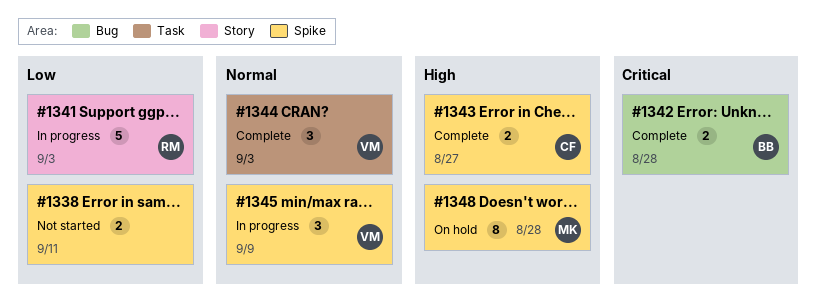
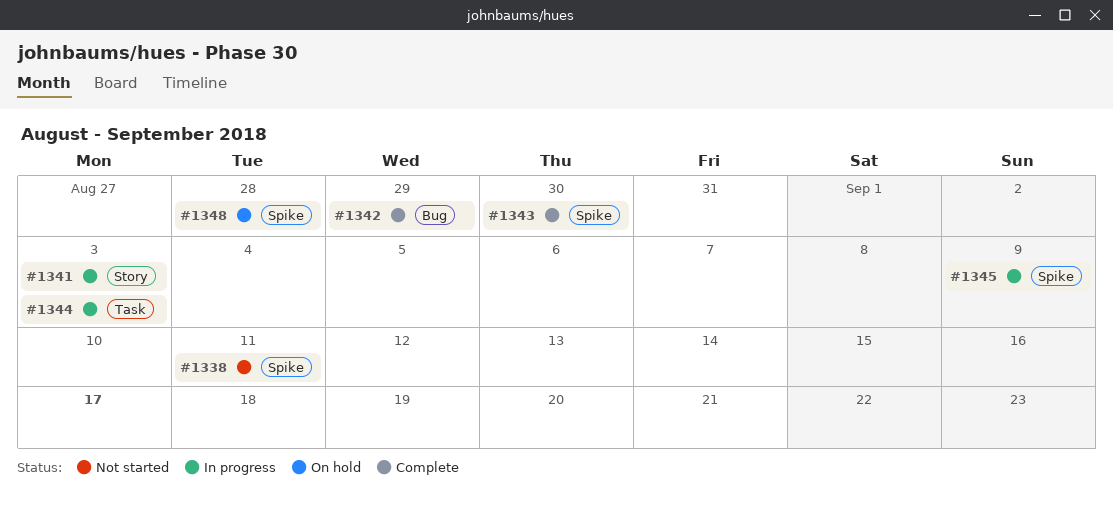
#1342, due: Aug 28 -> Aug 29
#1343, due: Aug 27 -> Aug 30
#1344, status: Complete -> In progress

